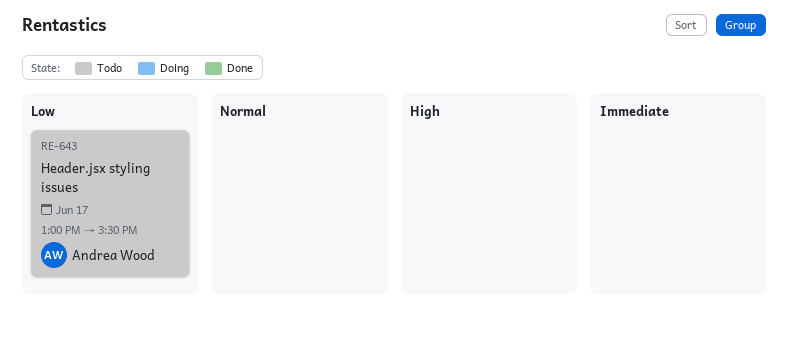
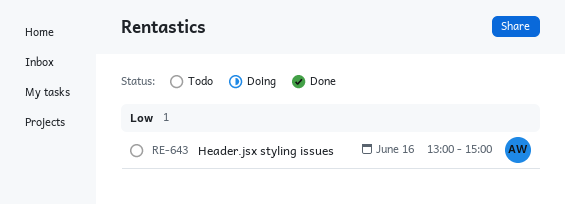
RE-643, day: Jun 17 -> Jun 16
RE-643, ends: 15:30 -> 15:00

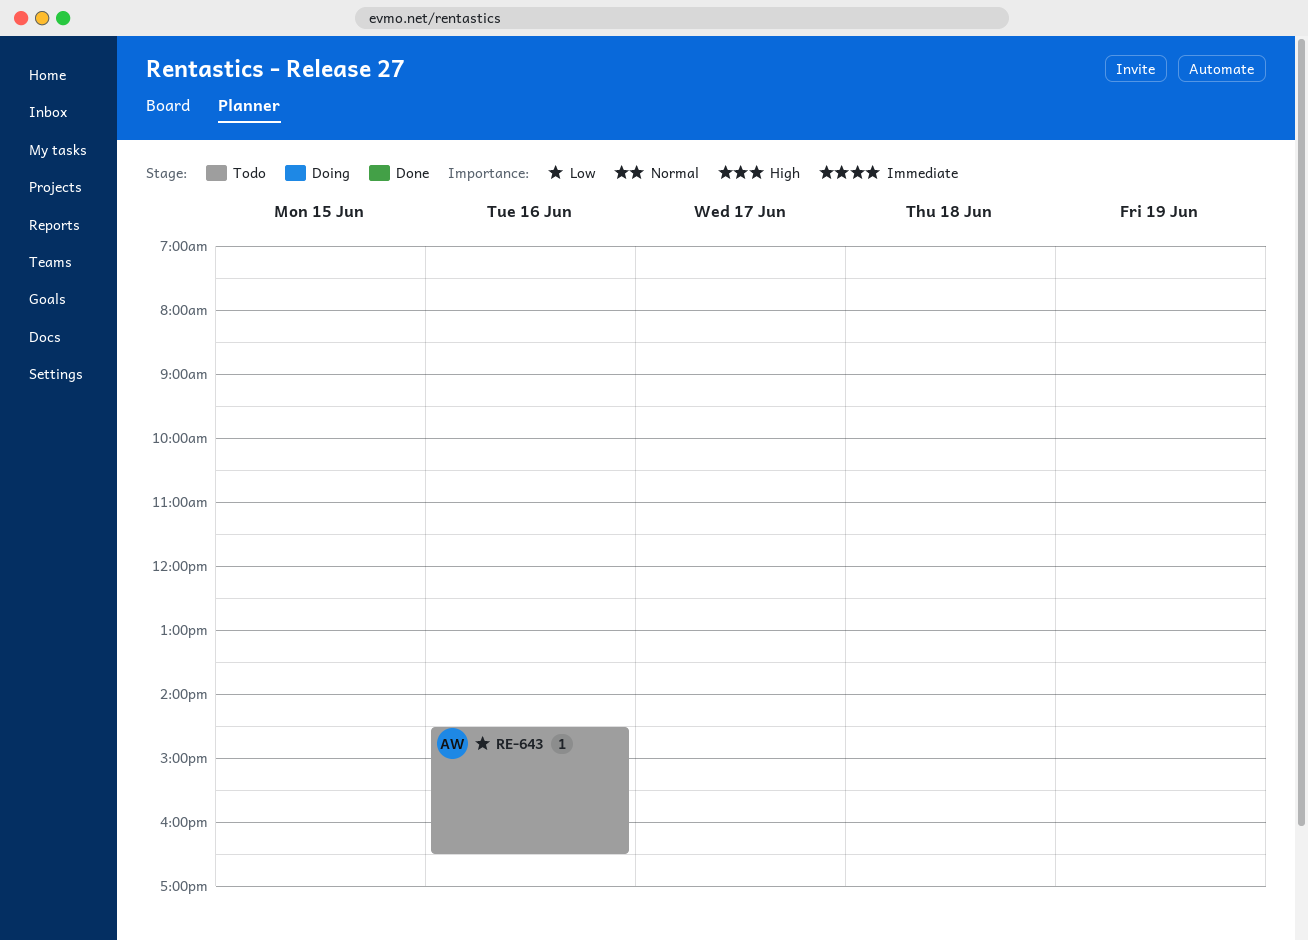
RE-643, begins: 13:00 -> 14:30
RE-643, ends: 15:00 -> 16:30

